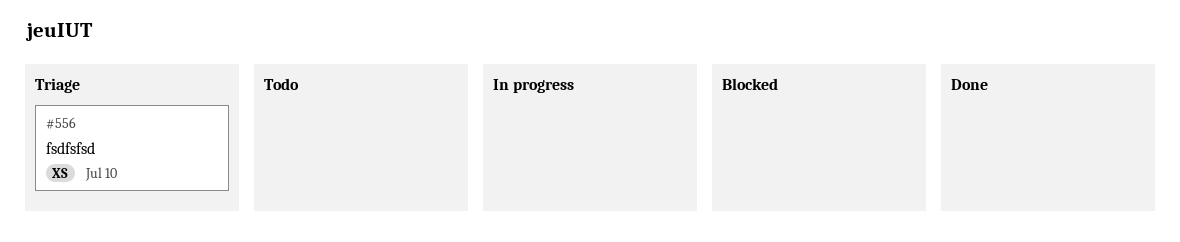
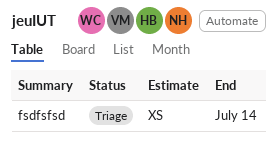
fsdfsfsd, due: Jul 10 -> Jul 14

